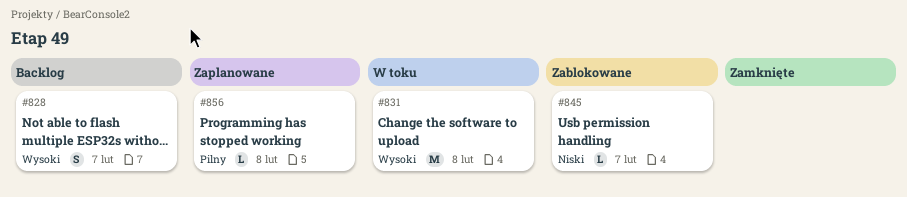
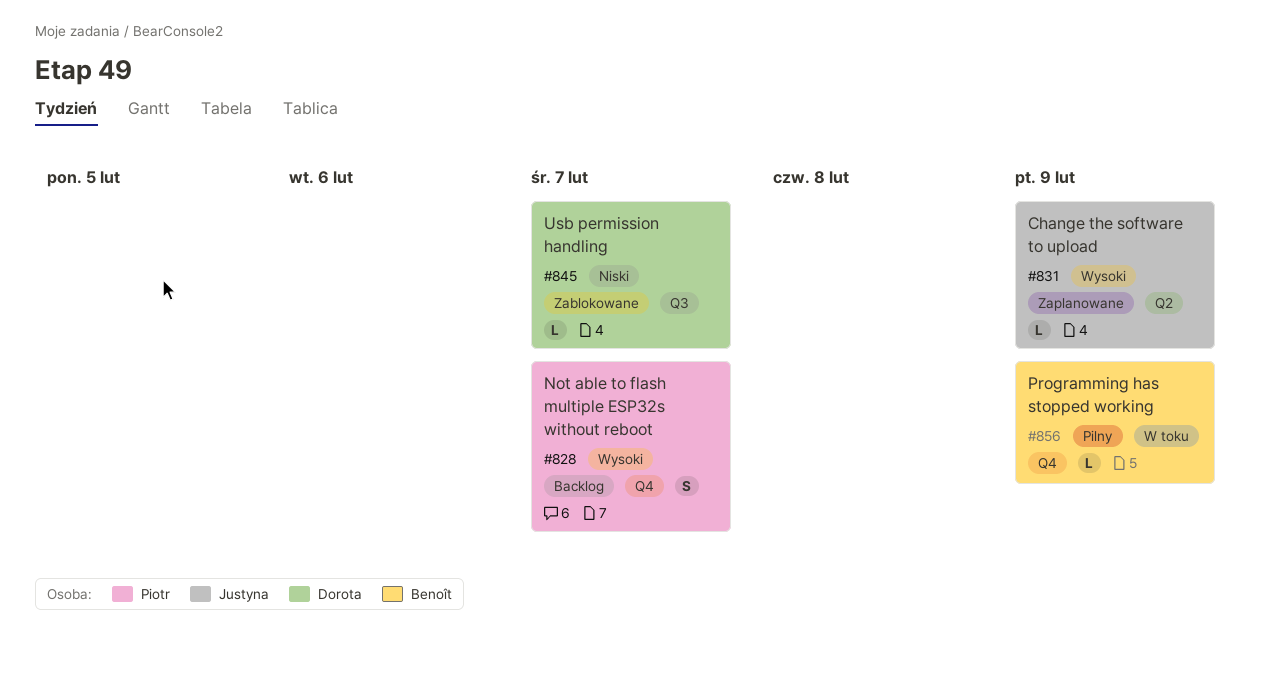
#831, status: W toku -> Zaplanowane
#831, estimate: M -> L
#831, due: Feb 8 -> Feb 9
#856, status: Zaplanowane -> W toku
#856, due: Feb 8 -> Feb 9

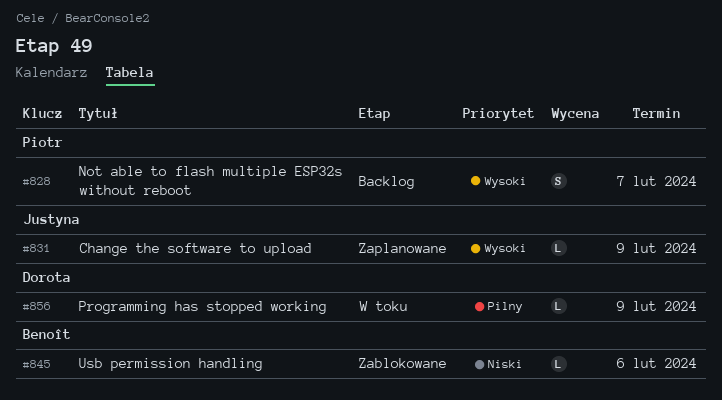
#845, owner: Dorota -> Benoît
#845, due: Feb 7 -> Feb 6
#856, owner: Benoît -> Dorota

